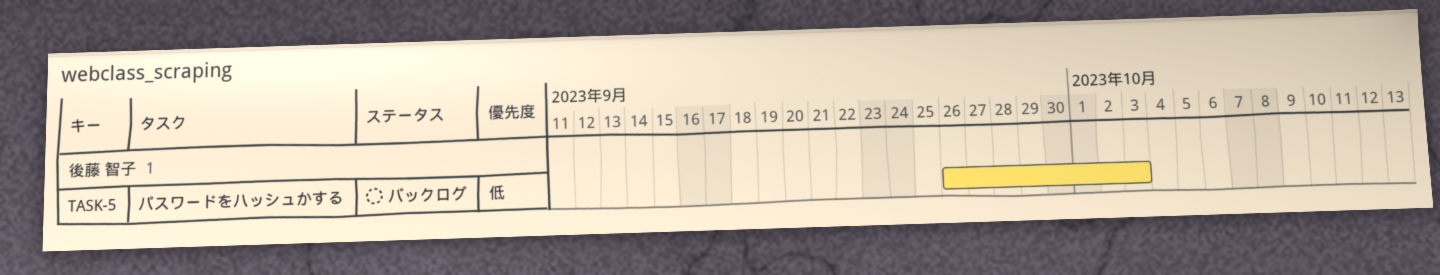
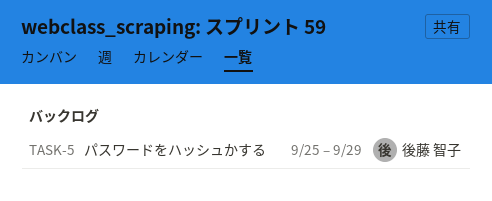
TASK-5, start: Sep 26 -> Sep 25
TASK-5, due: Oct 3 -> Sep 29

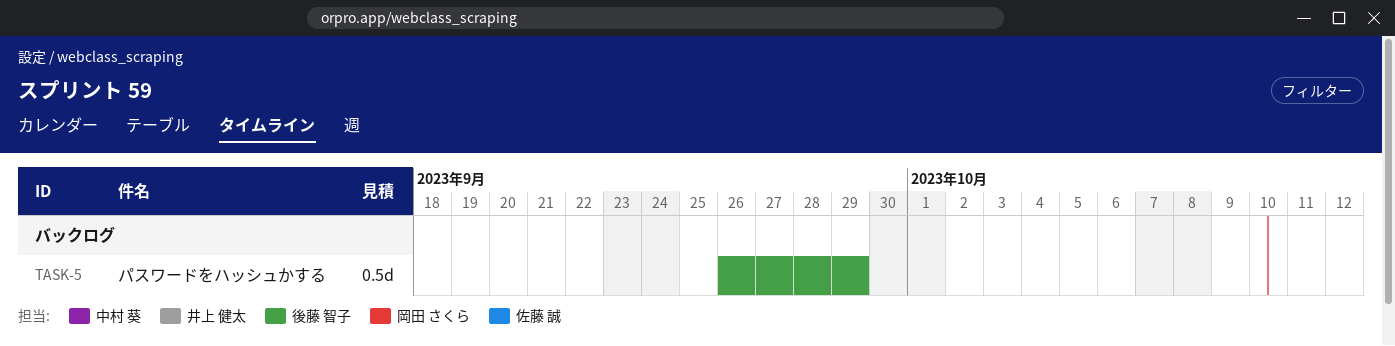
TASK-5, start: Sep 25 -> Sep 26

